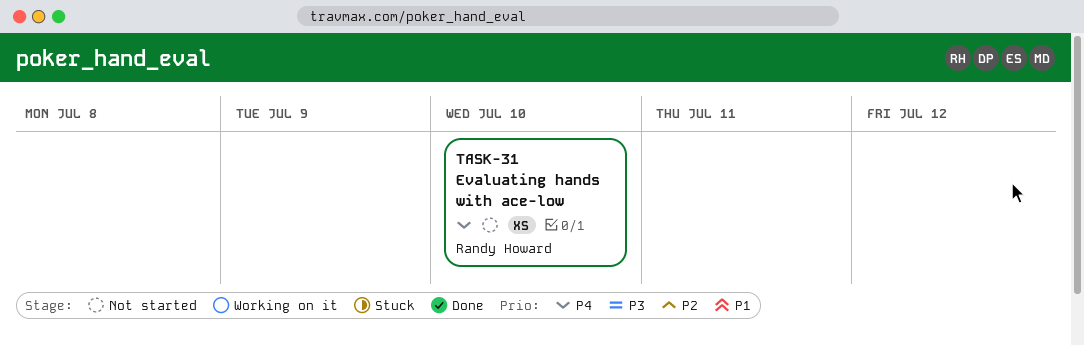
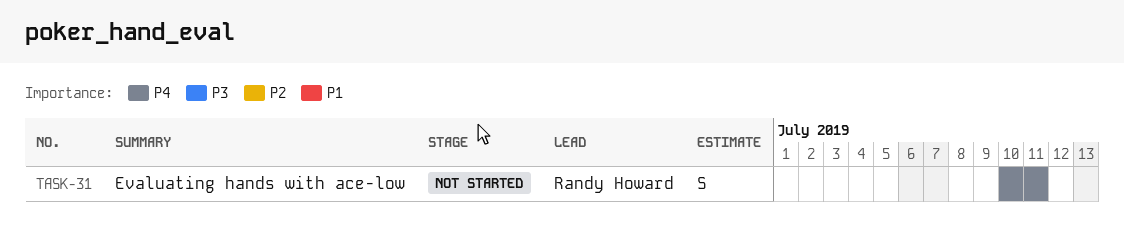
TASK-31, estimate: XS -> S
TASK-31, due: Jul 10 -> Jul 11

